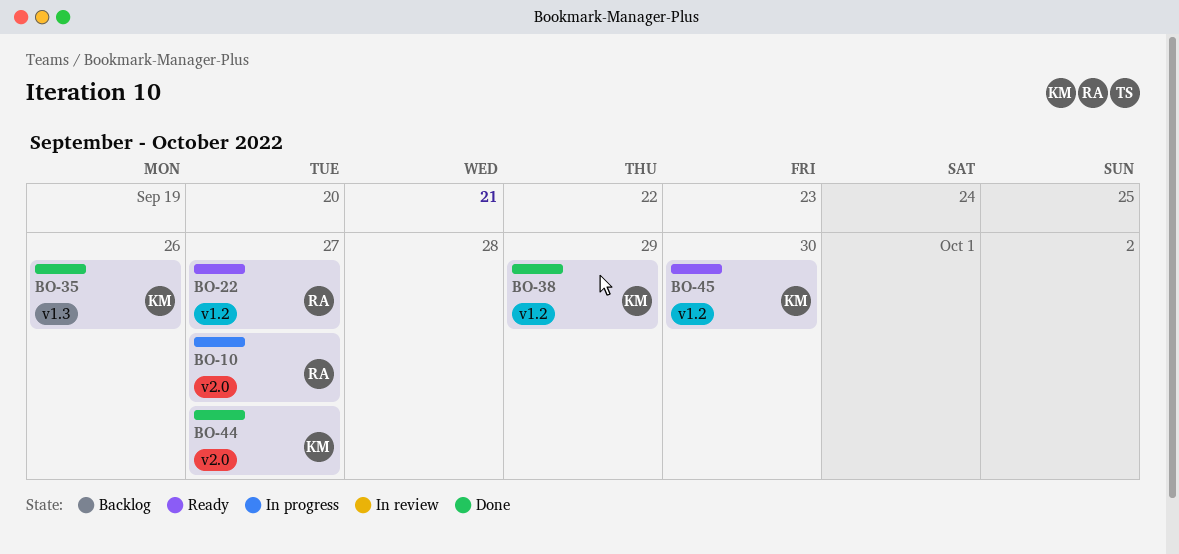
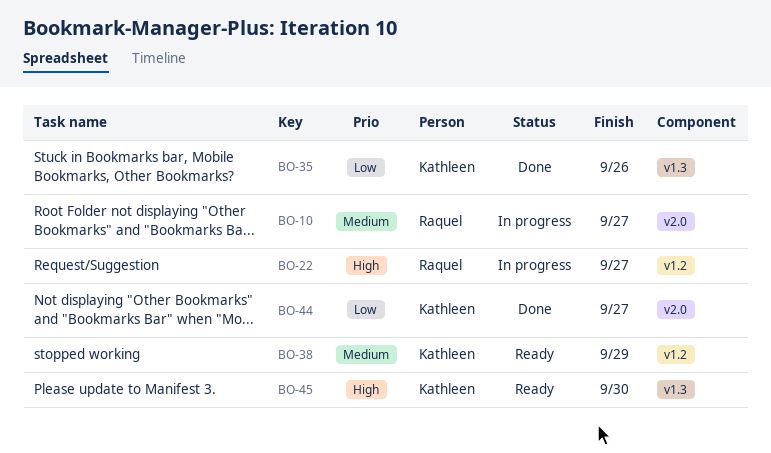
BO-22, status: Ready -> In progress
BO-38, status: Done -> Ready
BO-45, label: v1.2 -> v1.3

